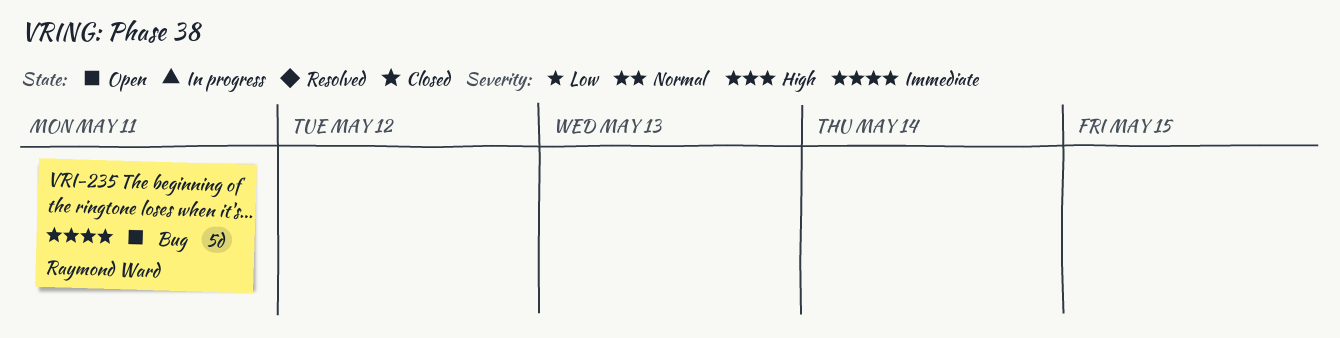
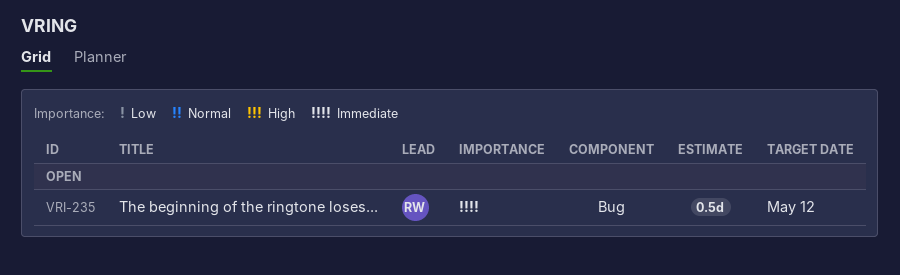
VRI-235, estimate: 5d -> 0.5d
VRI-235, due: May 11 -> May 12

